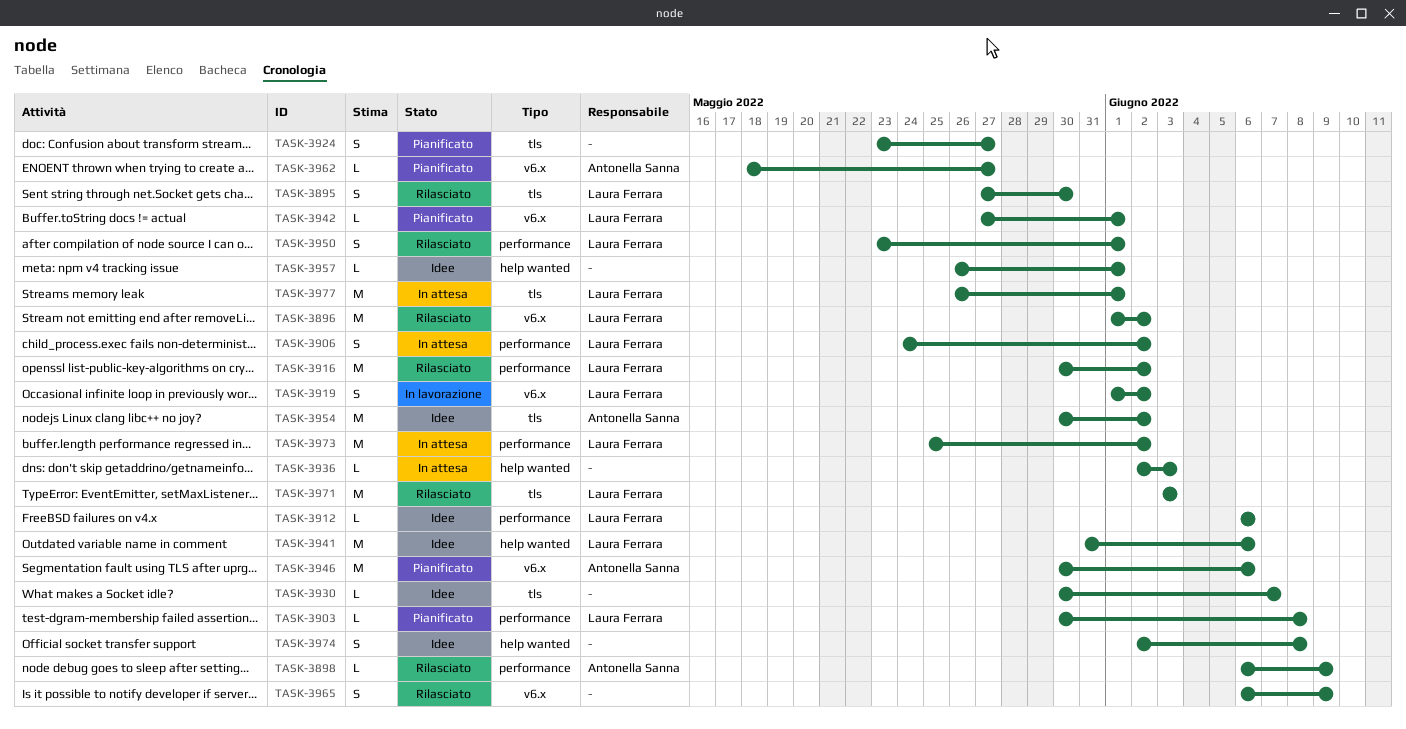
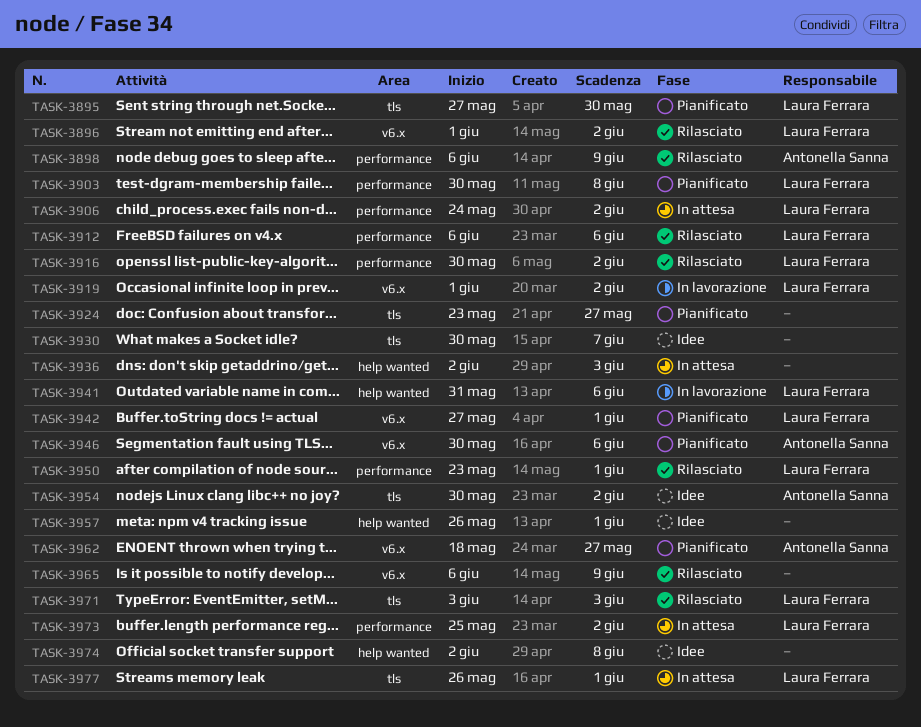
TASK-3895, status: Rilasciato -> Pianificato
TASK-3912, status: Idee -> Rilasciato
TASK-3941, status: Idee -> In lavorazione

